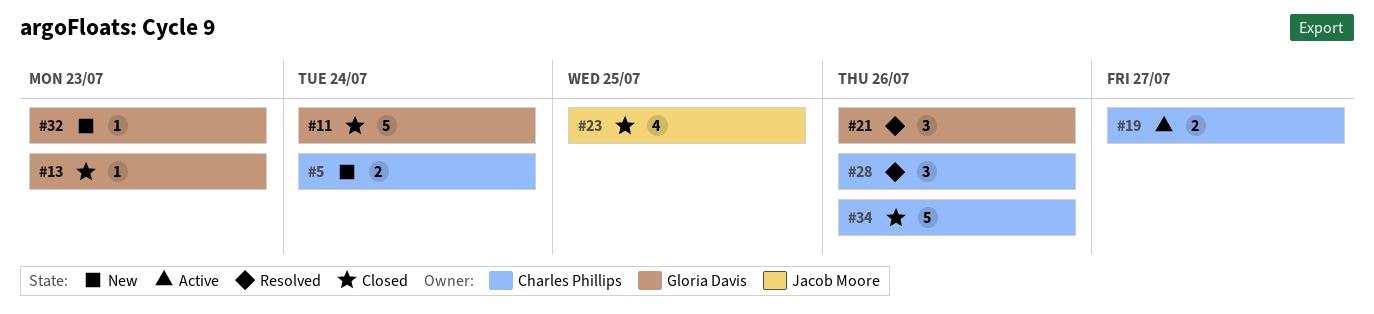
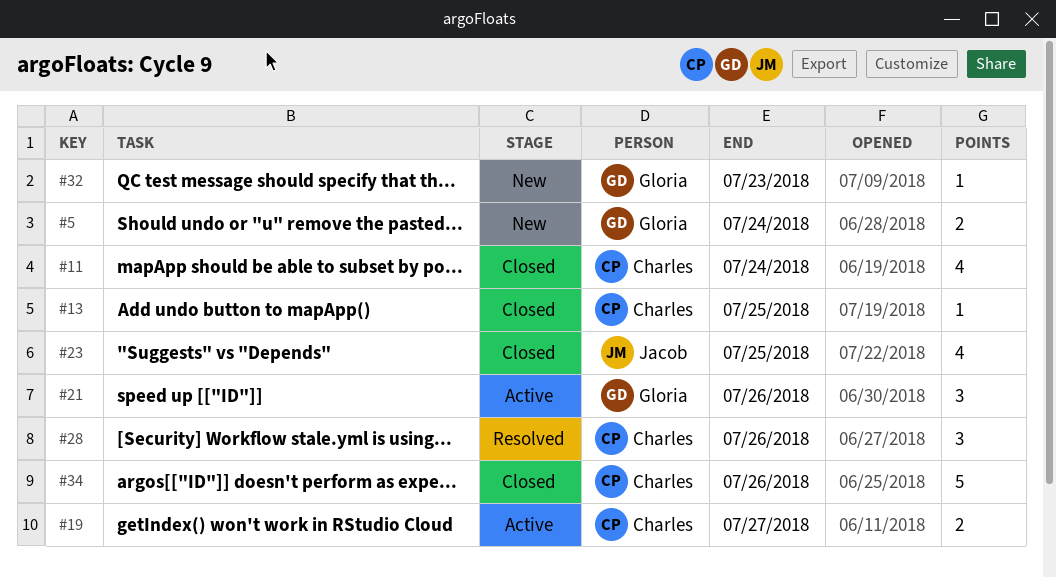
#5, owner: Charles Phillips -> Gloria Davis
#11, owner: Gloria Davis -> Charles Phillips
#11, estimate: 5 -> 4
#13, owner: Gloria Davis -> Charles Phillips
#13, due: Jul 23 -> Jul 25
#21, status: Resolved -> Active

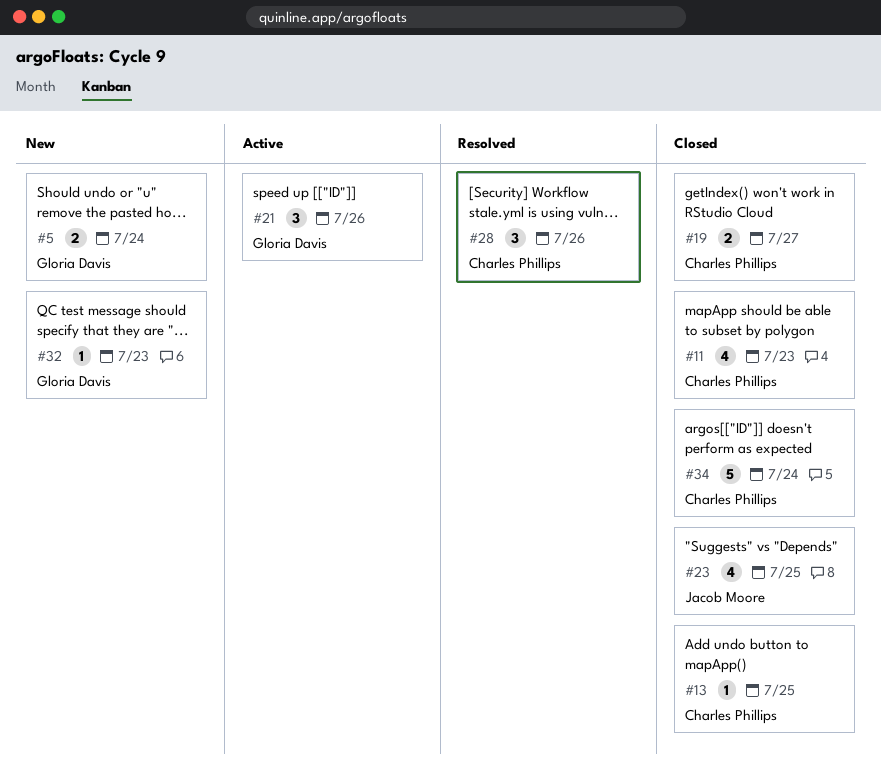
#11, due: Jul 24 -> Jul 23
#19, status: Active -> Closed
#34, due: Jul 26 -> Jul 24

